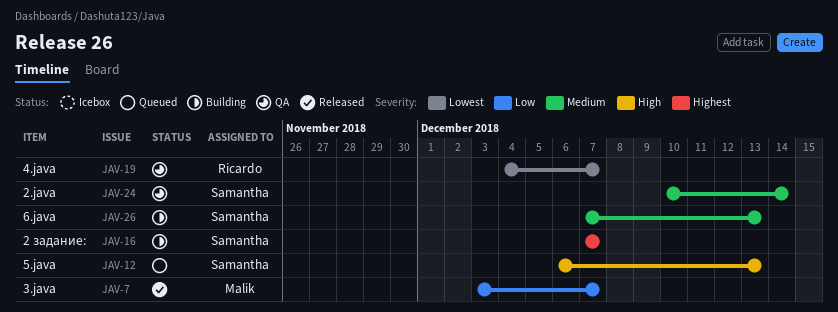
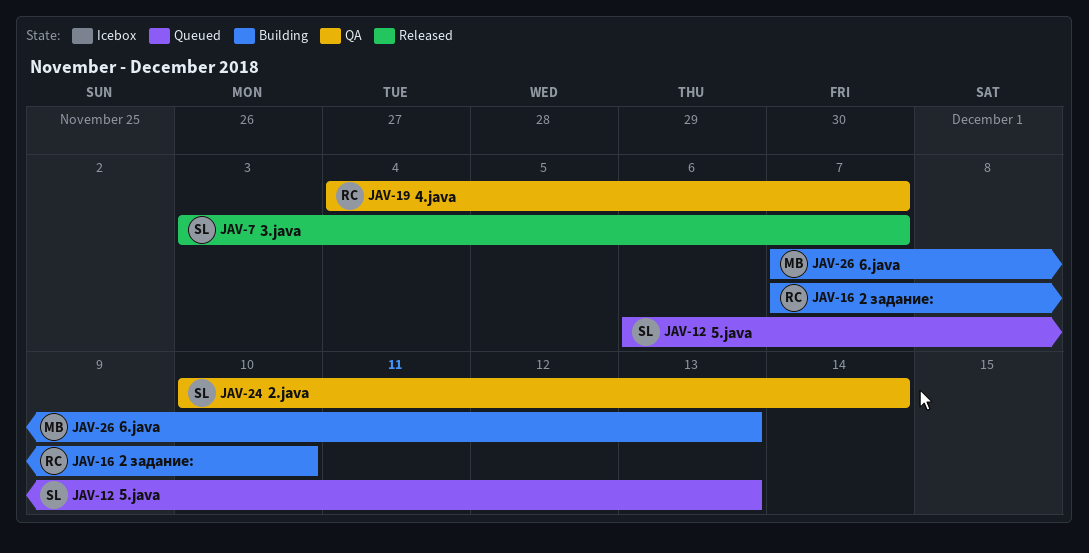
JAV-7, owner: Malik -> Samantha
JAV-16, owner: Samantha -> Ricardo
JAV-16, due: Dec 7 -> Dec 10
JAV-26, owner: Samantha -> Malik

